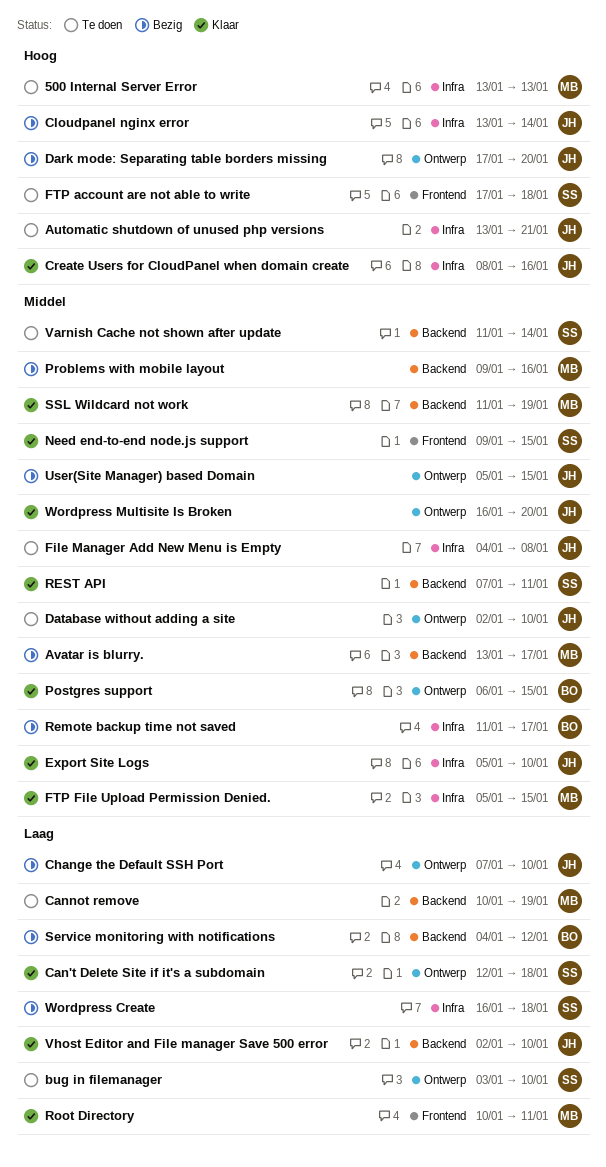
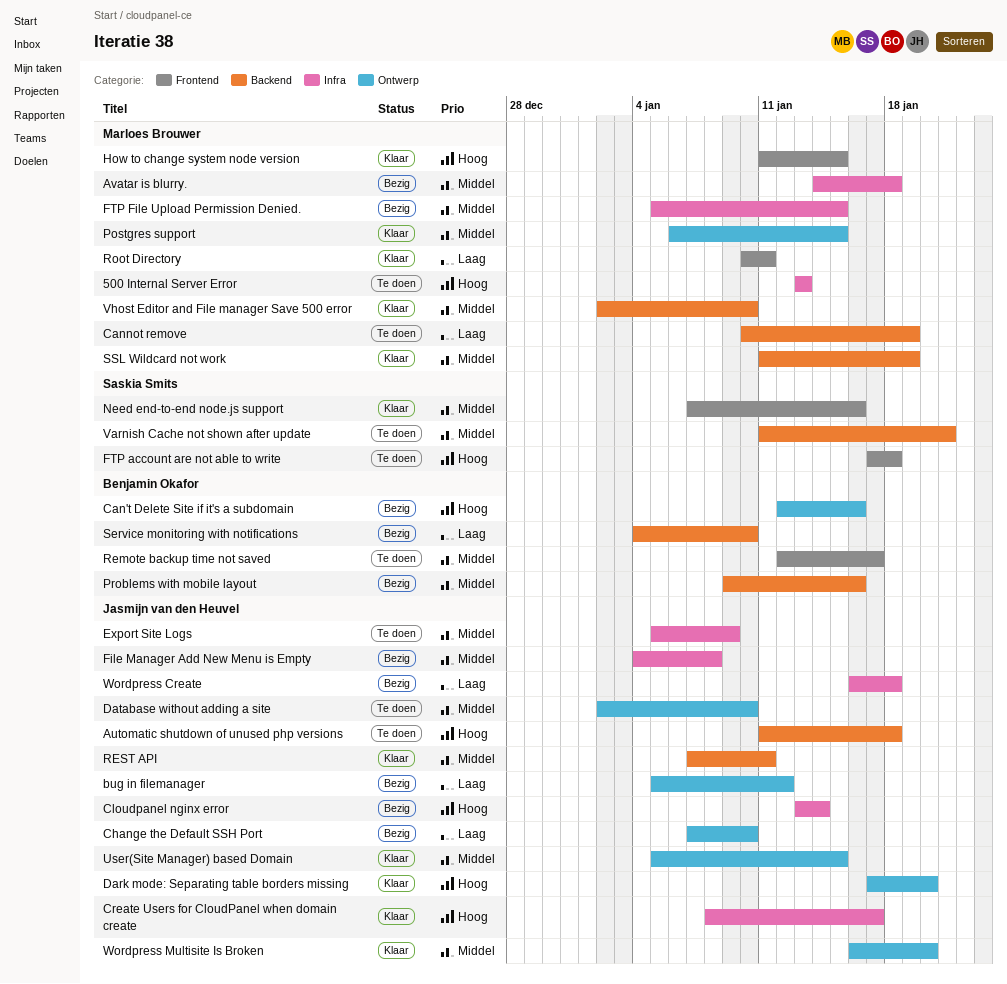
Automatic shutdown of unused php versions, label: Infra -> Backend
Automatic shutdown of unused php versions, start: Jan 13 -> Jan 11
Automatic shutdown of unused php versions, due: Jan 21 -> Jan 18
Avatar is blurry., label: Backend -> Infra
Avatar is blurry., start: Jan 13 -> Jan 14
Avatar is blurry., due: Jan 17 -> Jan 18
bug in filemanager, status: Te doen -> Bezig
bug in filemanager, owner: Saskia Smits -> Jasmijn van den Heuvel
bug in filemanager, start: Jan 3 -> Jan 5
bug in filemanager, due: Jan 10 -> Jan 12
Can't Delete Site if it's a subdomain, status: Klaar -> Bezig
Can't Delete Site if it's a subdomain, owner: Saskia Smits -> Benjamin Okafor
Can't Delete Site if it's a subdomain, priority: Laag -> Hoog
Can't Delete Site if it's a subdomain, due: Jan 18 -> Jan 16
Create Users for CloudPanel when domain create, due: Jan 16 -> Jan 17
Dark mode: Separating table borders missing, status: Bezig -> Klaar
Export Site Logs, status: Klaar -> Te doen
Export Site Logs, due: Jan 10 -> Jan 9
File Manager Add New Menu is Empty, status: Te doen -> Bezig
FTP File Upload Permission Denied., status: Klaar -> Bezig
How to change system node version: none -> present
Need end-to-end node.js support, start: Jan 9 -> Jan 7
Need end-to-end node.js support, due: Jan 15 -> Jan 16
Postgres support, owner: Benjamin Okafor -> Marloes Brouwer
Problems with mobile layout, owner: Marloes Brouwer -> Benjamin Okafor
Remote backup time not saved, status: Bezig -> Te doen
Remote backup time not saved, label: Infra -> Frontend
Remote backup time not saved, start: Jan 11 -> Jan 12
REST API, owner: Saskia Smits -> Jasmijn van den Heuvel
Service monitoring with notifications, due: Jan 12 -> Jan 10
User(Site Manager) based Domain, status: Bezig -> Klaar
Varnish Cache not shown after update, due: Jan 14 -> Jan 21
Vhost Editor and File manager Save 500 error, owner: Jasmijn van den Heuvel -> Marloes Brouwer
Vhost Editor and File manager Save 500 error, priority: Laag -> Middel
Wordpress Create, owner: Saskia Smits -> Jasmijn van den Heuvel

